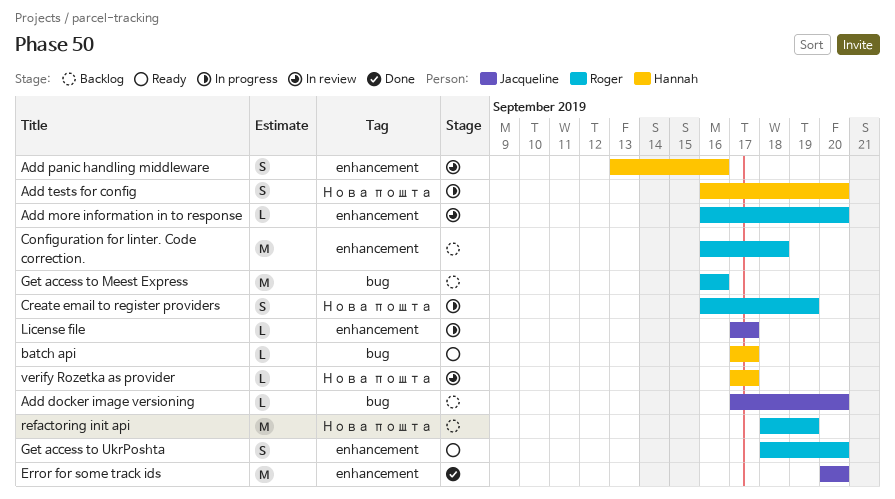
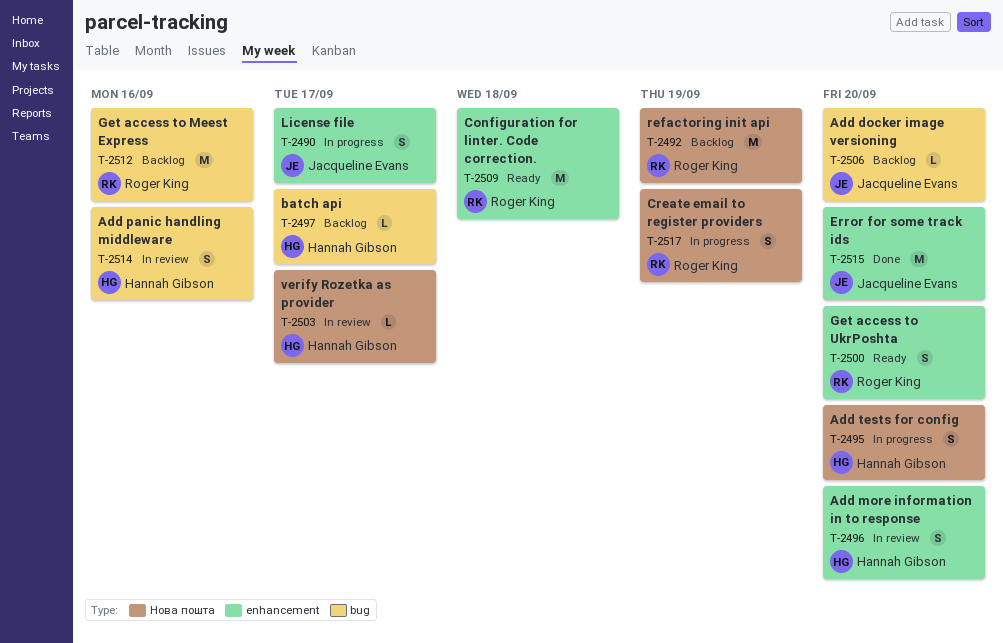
Add more information in to response, owner: Roger King -> Hannah Gibson
Add more information in to response, estimate: L -> S
Add panic handling middleware, label: enhancement -> bug
batch api, status: Ready -> Backlog
Configuration for linter. Code correction., status: Backlog -> Ready
License file, estimate: L -> S

